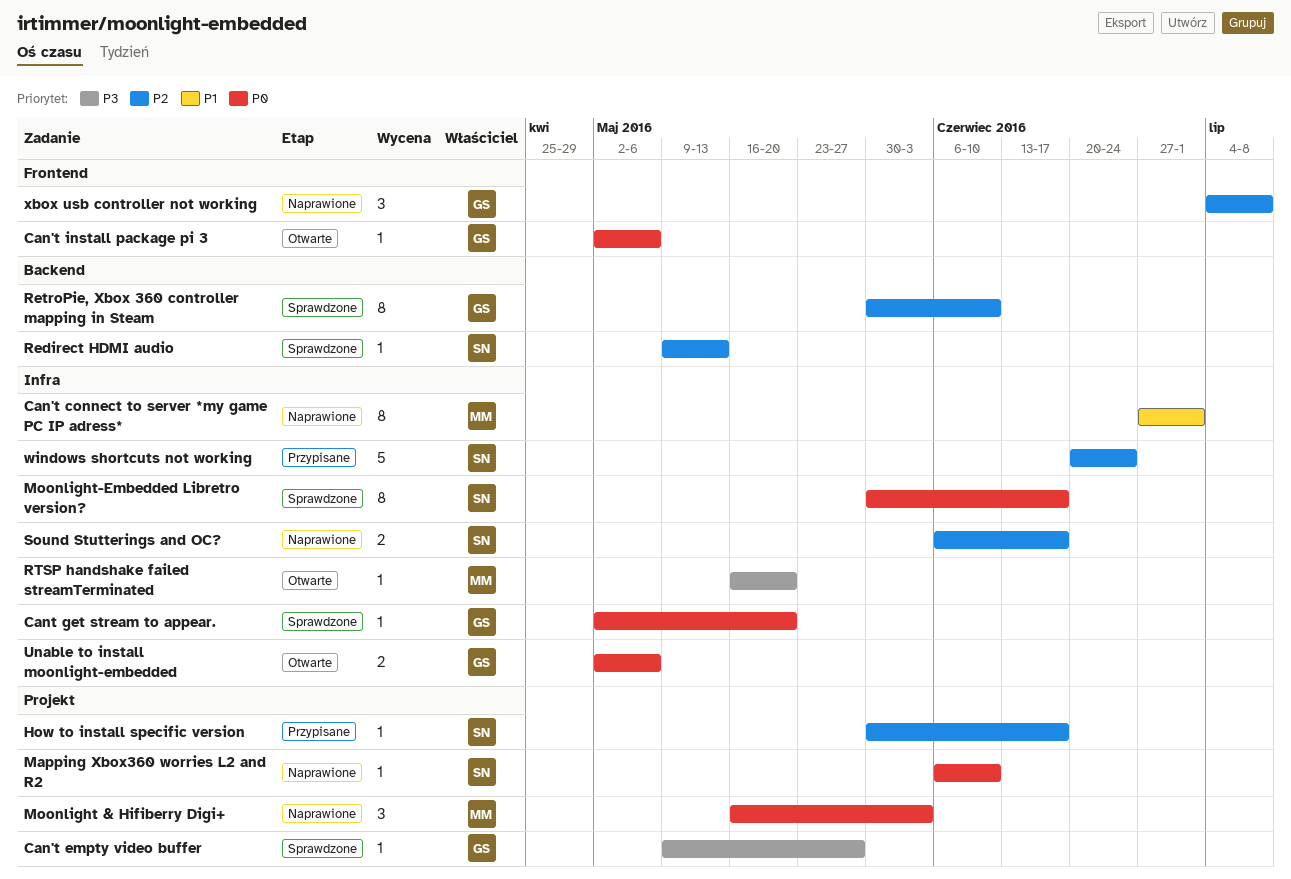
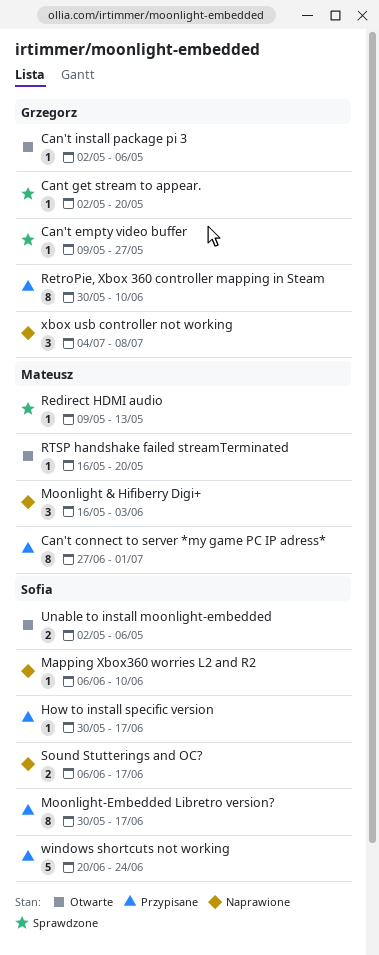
Can't connect to server *my game PC IP adress*, status: Naprawione -> Przypisane
Moonlight-Embedded Libretro version?, status: Sprawdzone -> Przypisane
Redirect HDMI audio, owner: Sofia -> Mateusz
RetroPie, Xbox 360 controller mapping in Steam, status: Sprawdzone -> Przypisane
Unable to install moonlight-embedded, owner: Grzegorz -> Sofia

